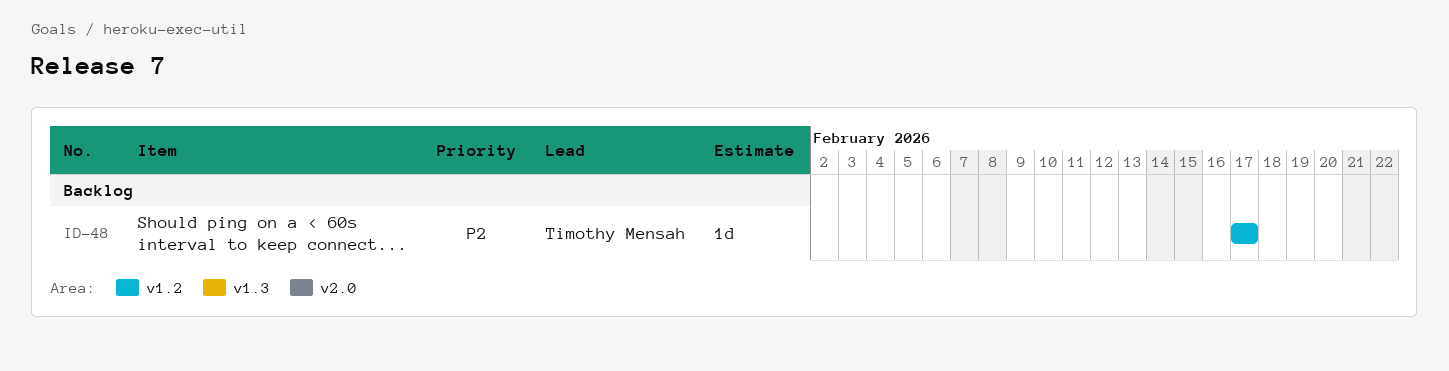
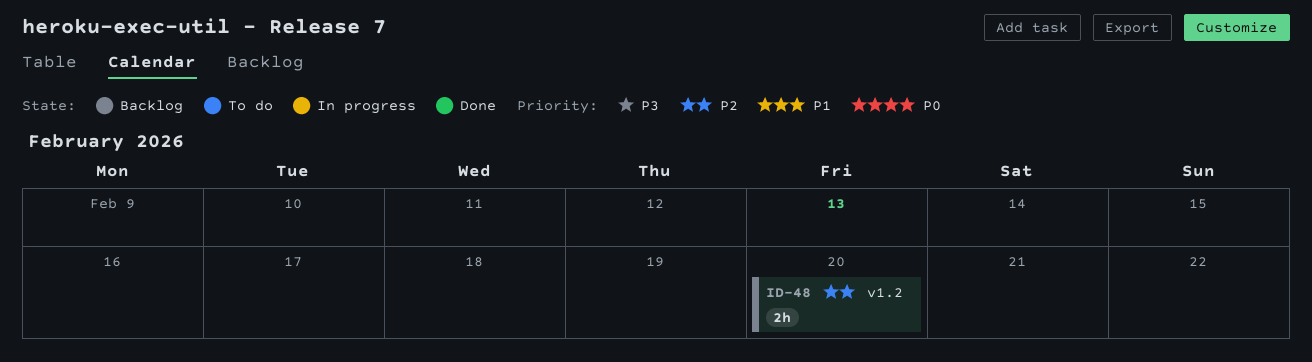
ID-48, estimate: 1d -> 2h
ID-48, due: Feb 17 -> Feb 20

